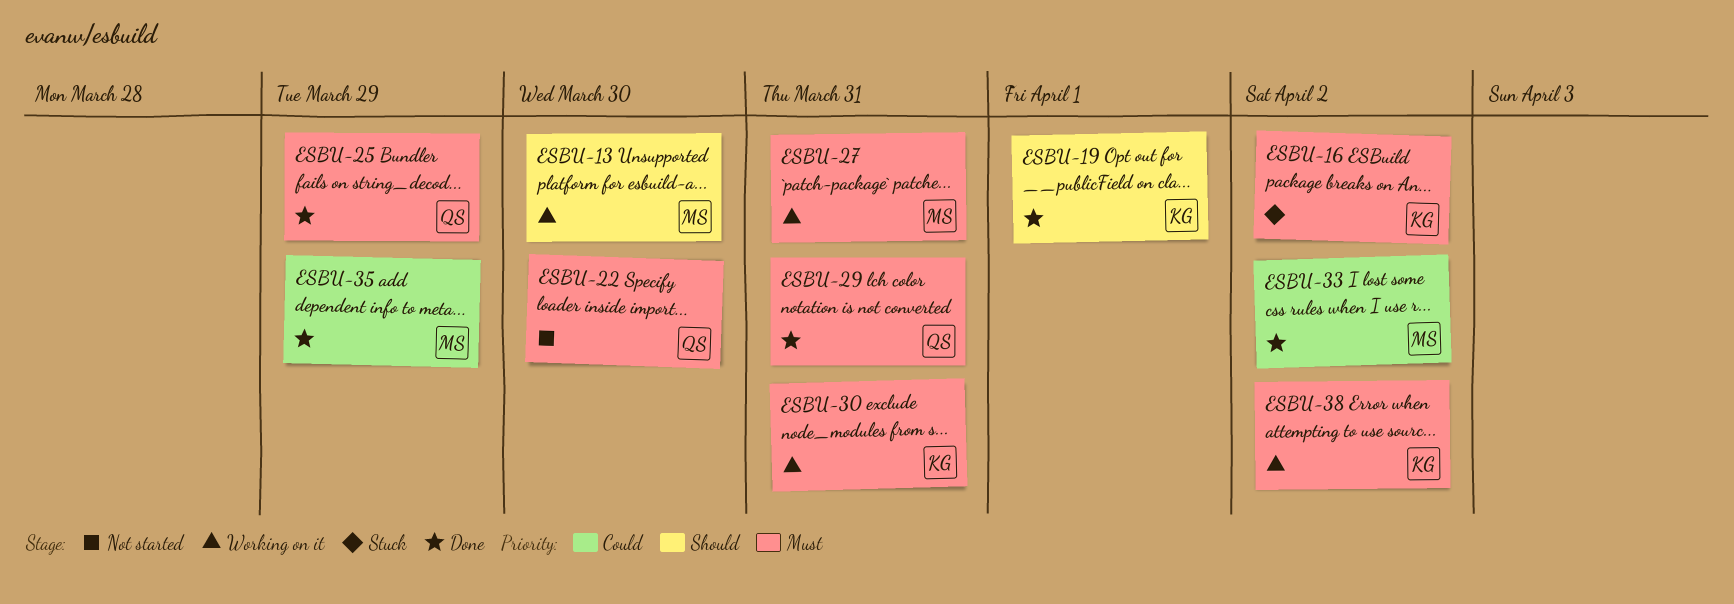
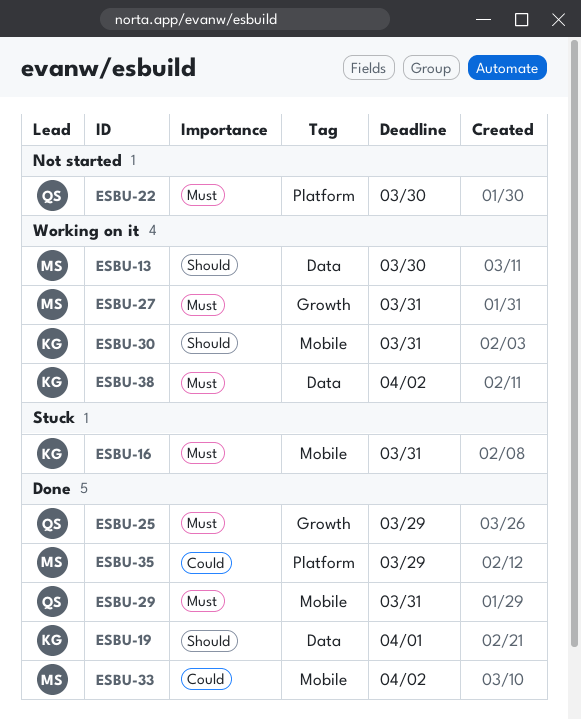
ESBU-16, due: Apr 2 -> Mar 31
ESBU-30, priority: Must -> Should

